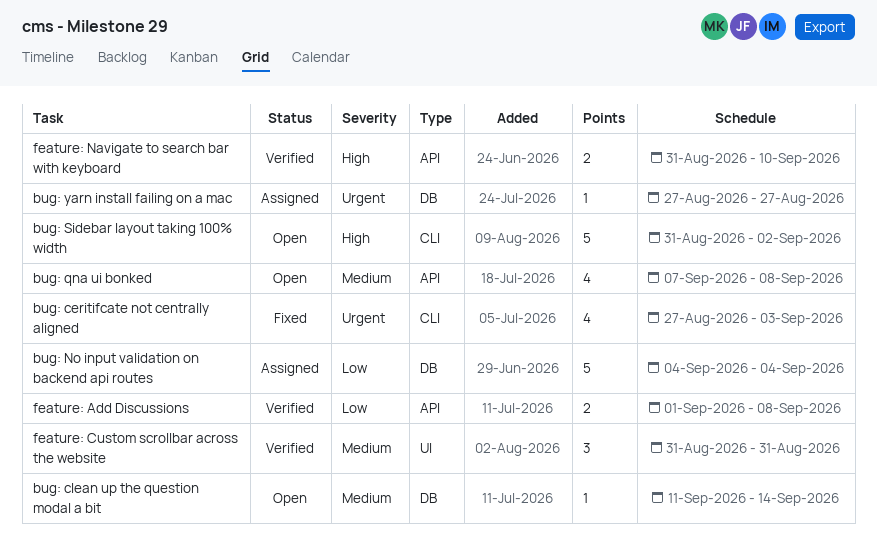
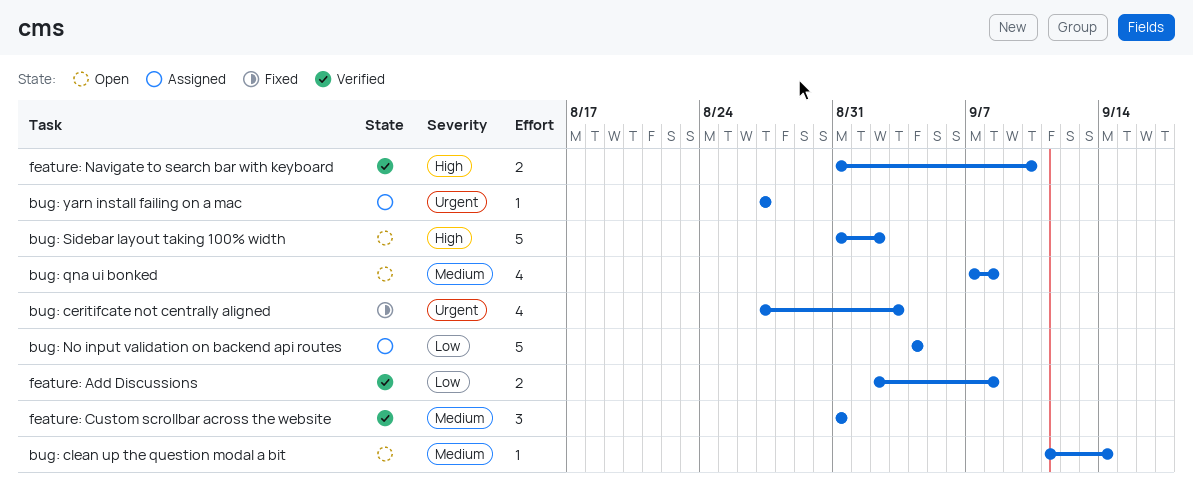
feature: Add Discussions, start: Sep 1 -> Sep 2

